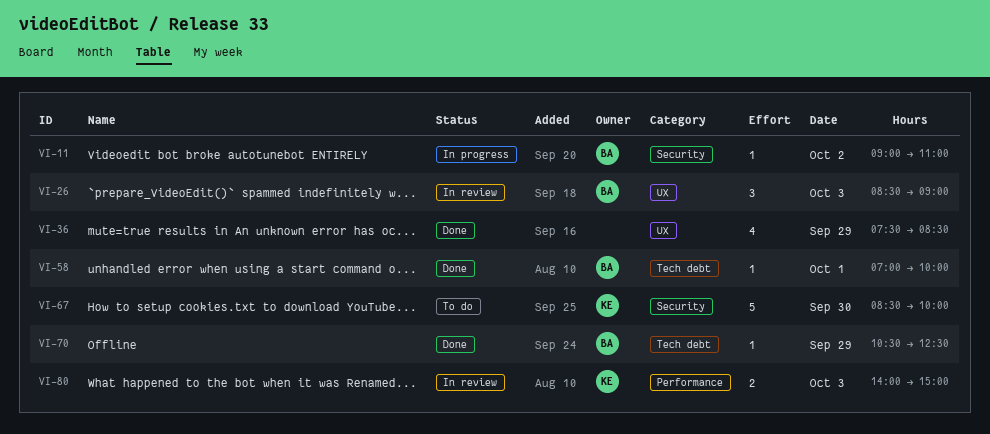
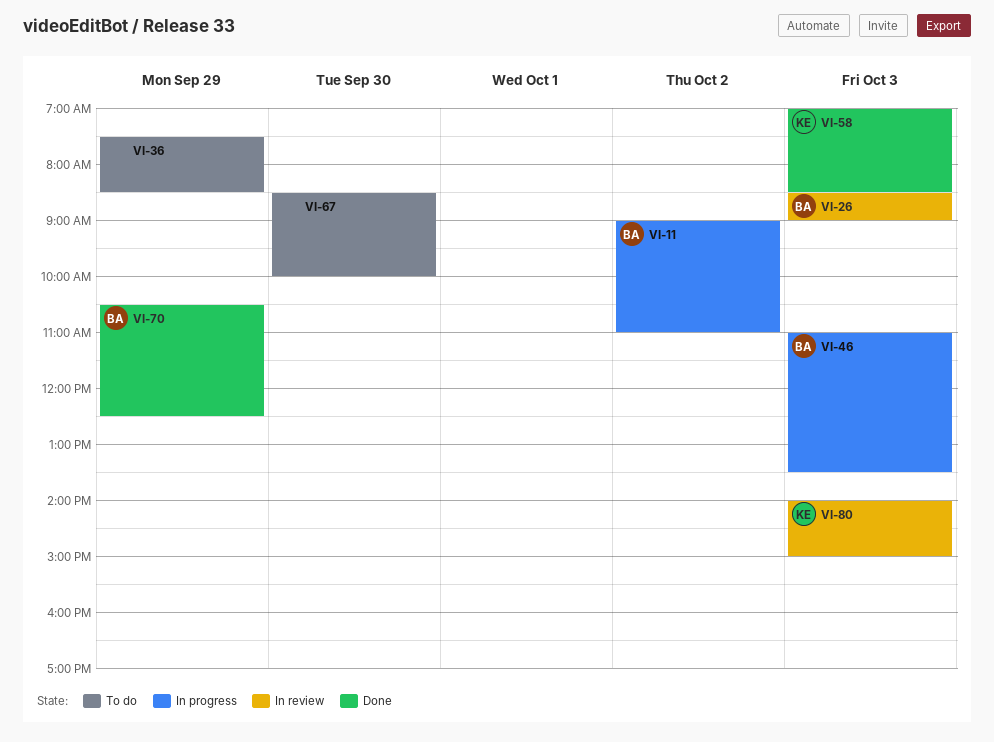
VI-36, status: Done -> To do
VI-46: none -> present
VI-58, owner: BA -> KE
VI-58, day: Oct 1 -> Oct 3
VI-58, ends: 10:00 -> 08:30
VI-67, owner: KE -> none

